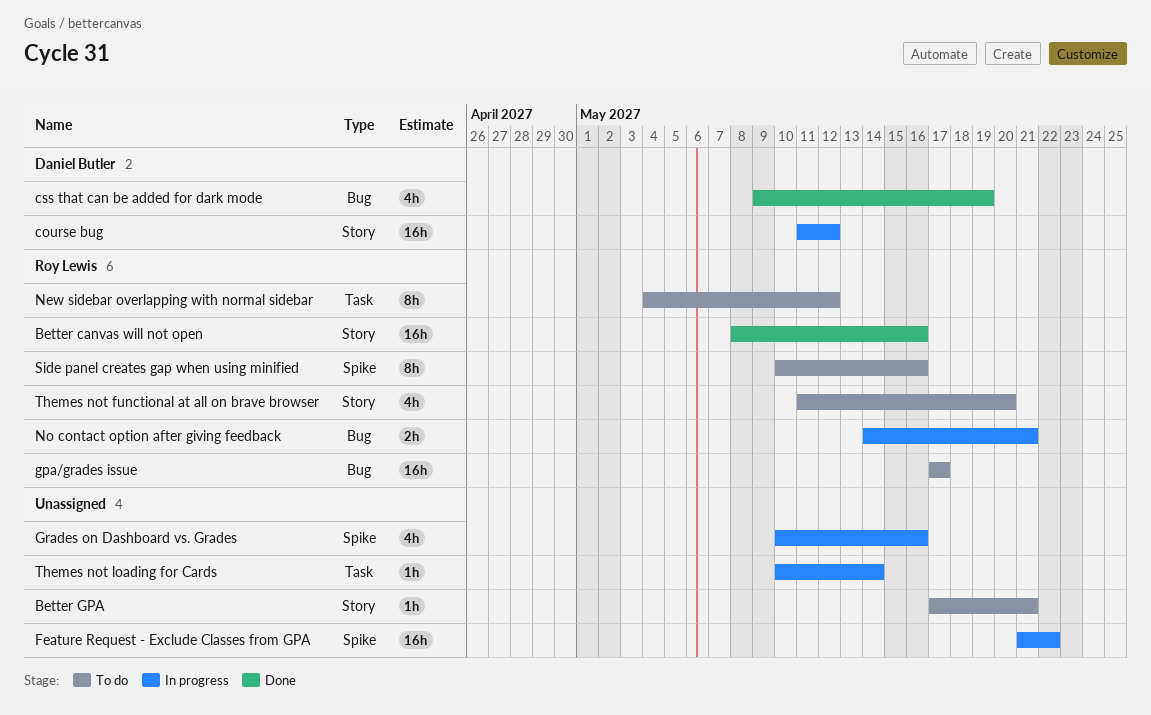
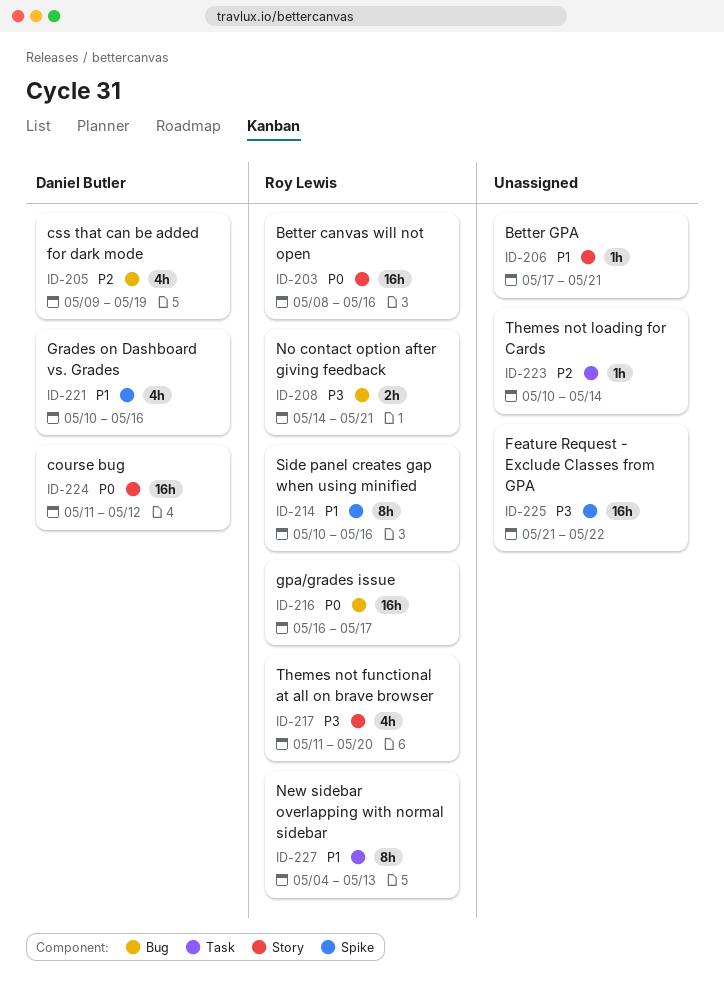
gpa/grades issue, start: May 17 -> May 16
Grades on Dashboard vs. Grades, owner: none -> Daniel Butler
New sidebar overlapping with normal sidebar, due: May 12 -> May 13

